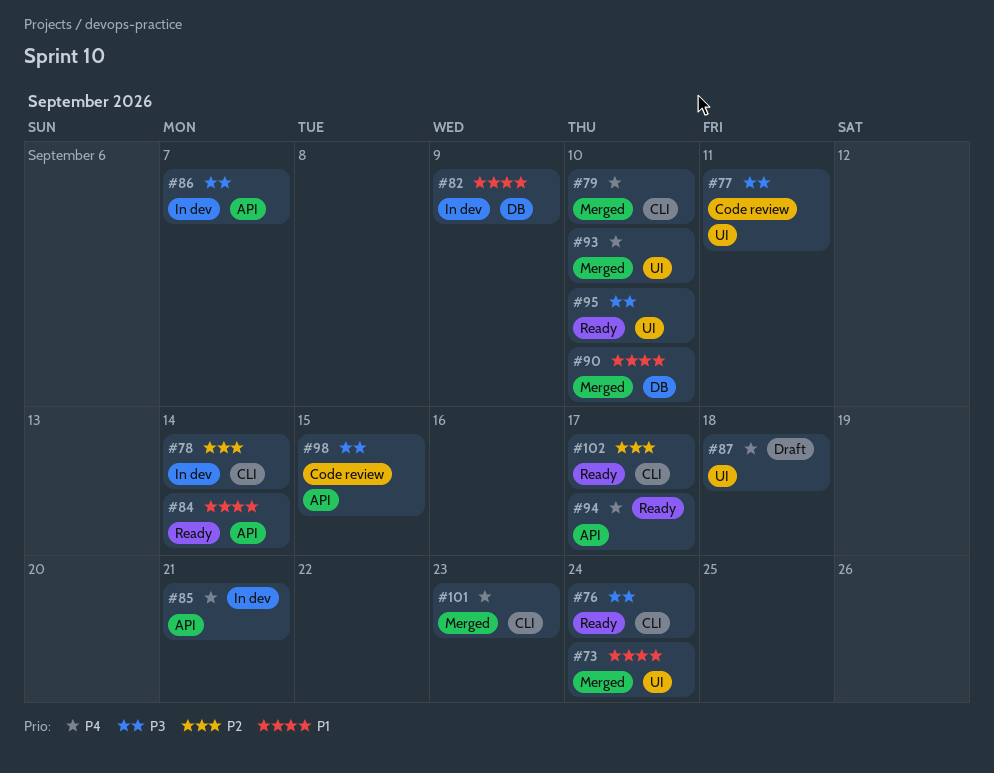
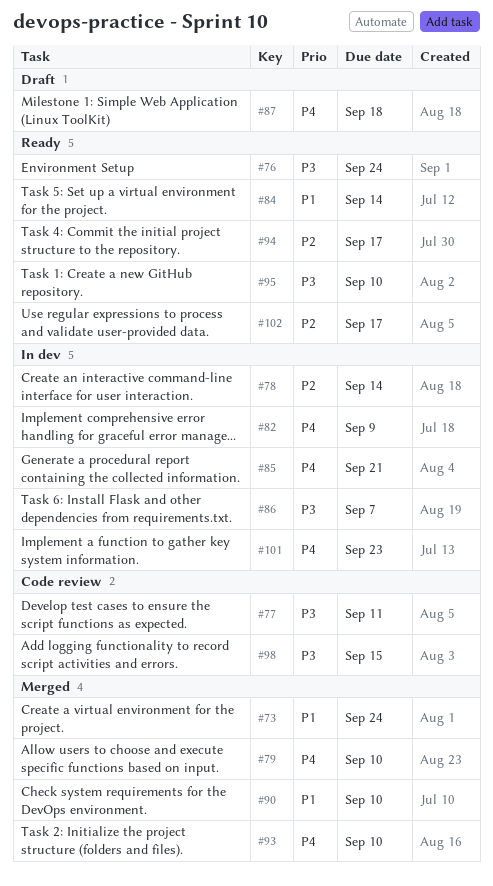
#82, priority: P1 -> P4
#94, priority: P4 -> P2
#101, status: Merged -> In dev

